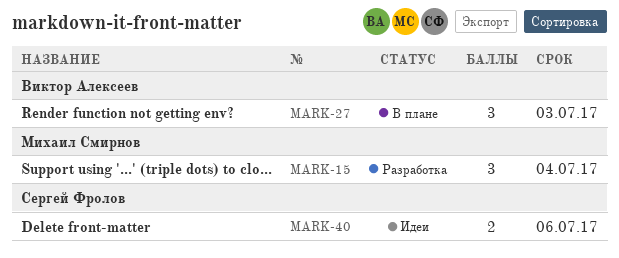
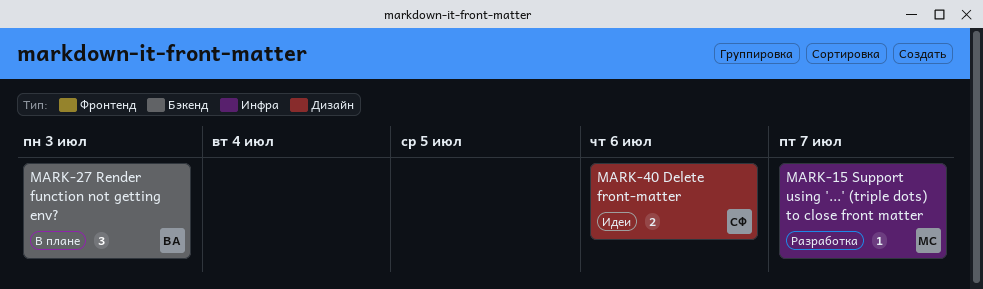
MARK-15, estimate: 3 -> 1
MARK-15, due: Jul 4 -> Jul 7

